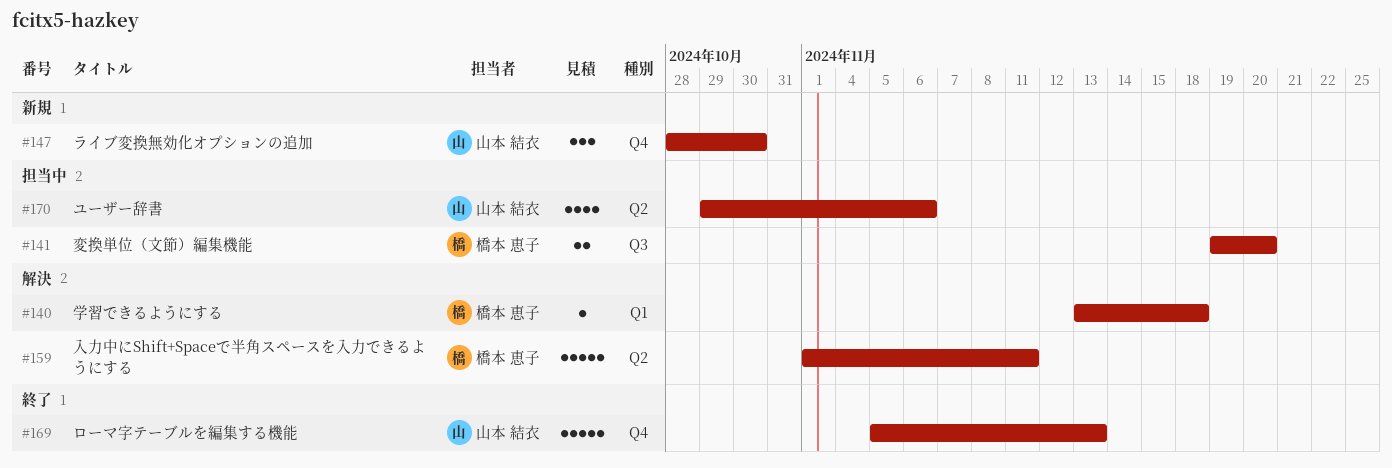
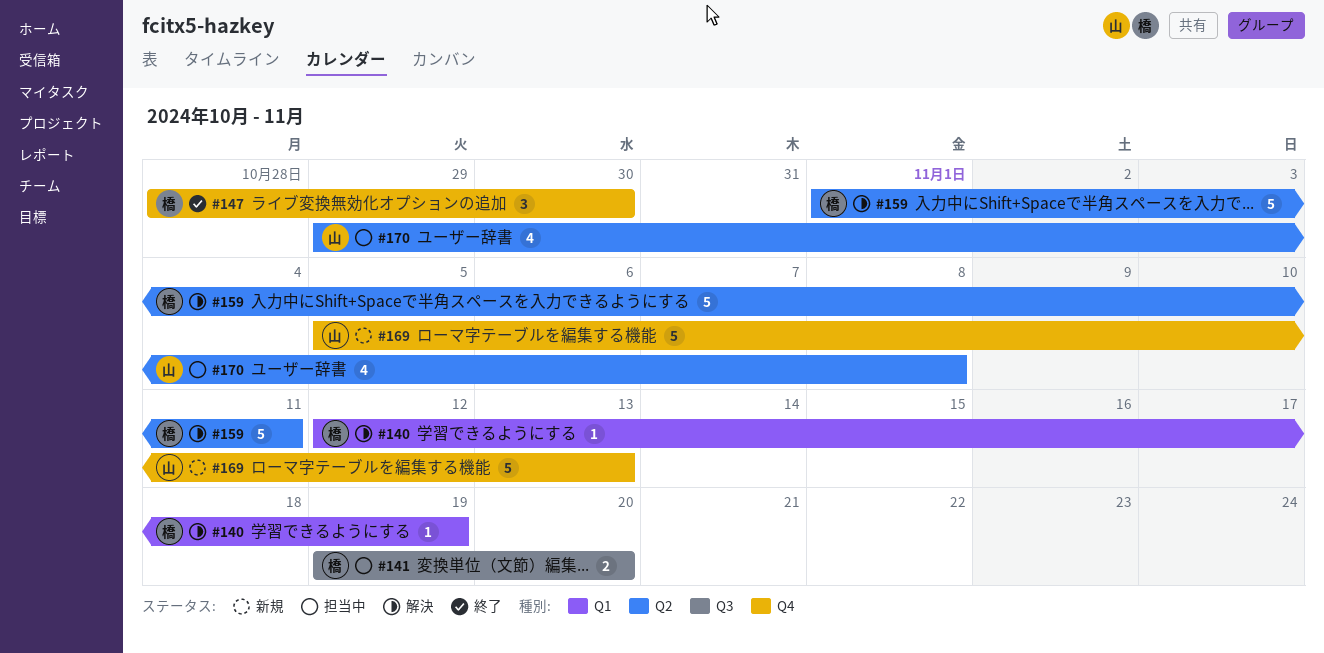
#140, start: Nov 13 -> Nov 12
#140, due: Nov 18 -> Nov 19
#147, status: 新規 -> 終了
#147, owner: 山本 結衣 -> 橋本 恵子
#169, status: 終了 -> 新規
#170, due: Nov 6 -> Nov 8

